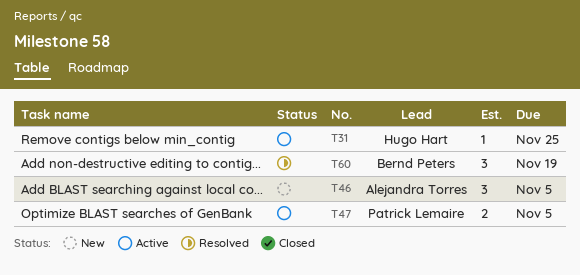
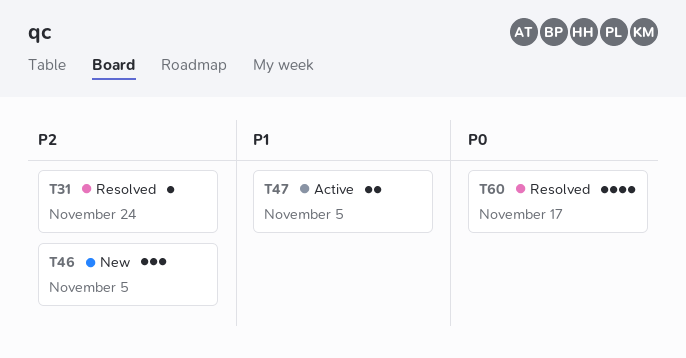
T31, status: Active -> Resolved
T31, due: Nov 25 -> Nov 24
T60, estimate: 3 -> 4
T60, due: Nov 19 -> Nov 17

